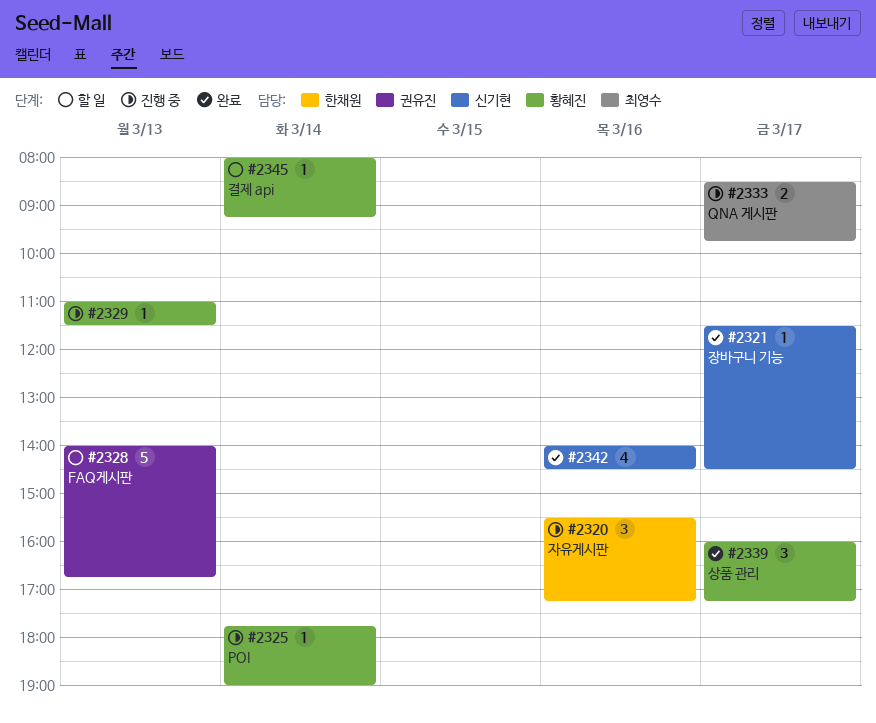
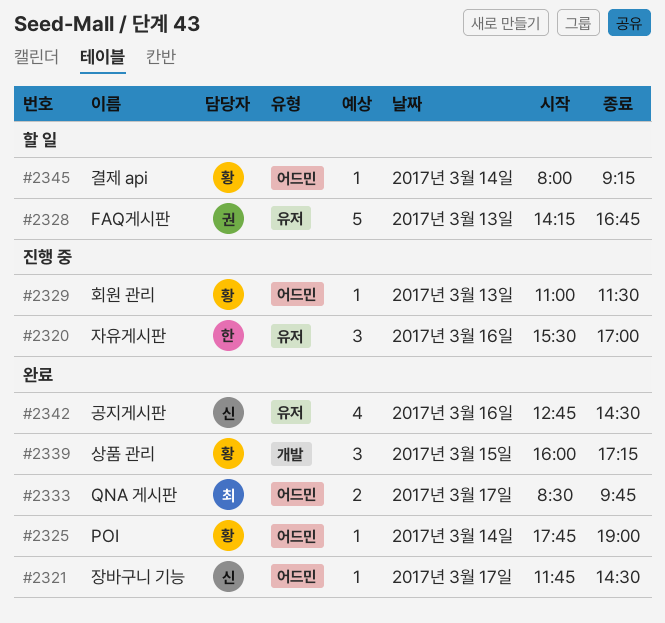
#2320, ends: 17:15 -> 17:00
#2321, begins: 11:30 -> 11:45
#2325, status: 진행 중 -> 완료
#2328, begins: 14:00 -> 14:15
#2333, status: 진행 중 -> 완료
#2339, day: Mar 17 -> Mar 15
#2342, begins: 14:00 -> 12:45

